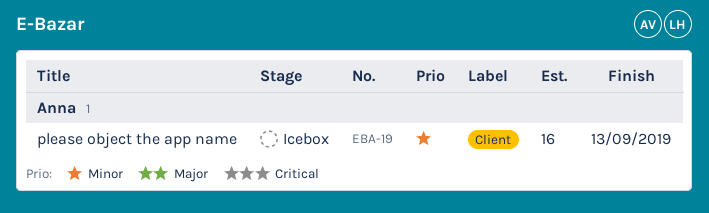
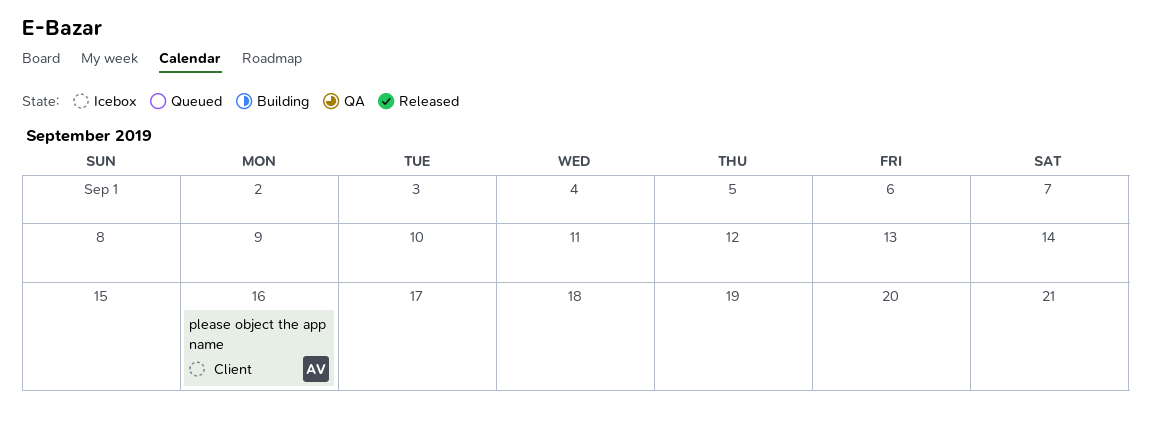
please object the app name, due: Sep 13 -> Sep 16

